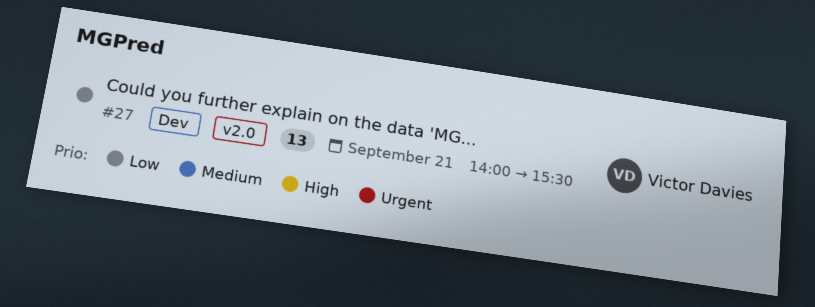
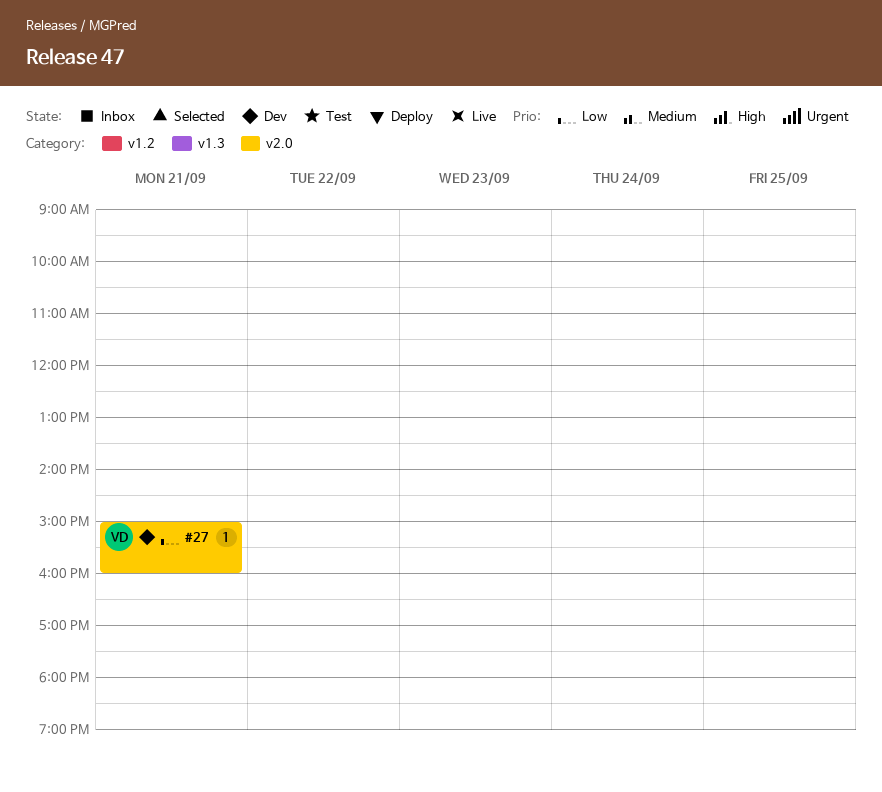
#27, estimate: 13 -> 1
#27, begins: 14:00 -> 15:00
#27, ends: 15:30 -> 16:00

